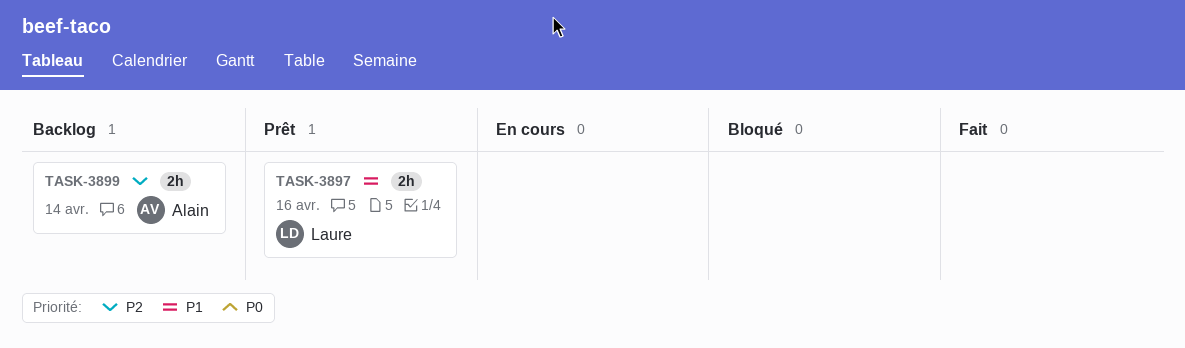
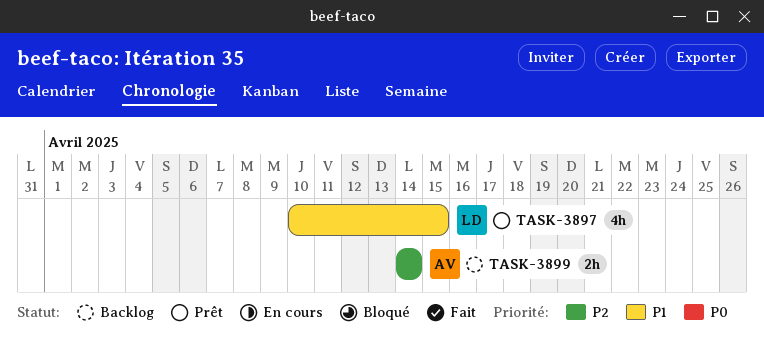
TASK-3897, estimate: 2h -> 4h
TASK-3897, due: Apr 16 -> Apr 15

